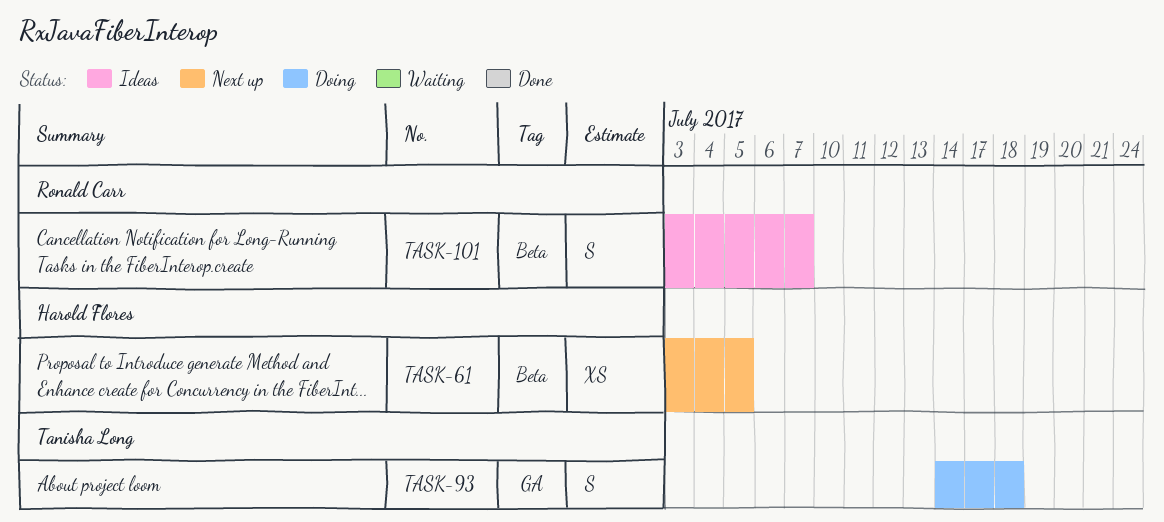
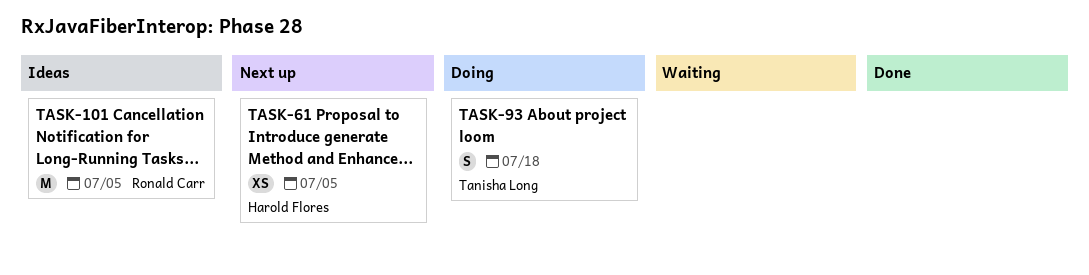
TASK-101, estimate: S -> M
TASK-101, due: Jul 7 -> Jul 5

